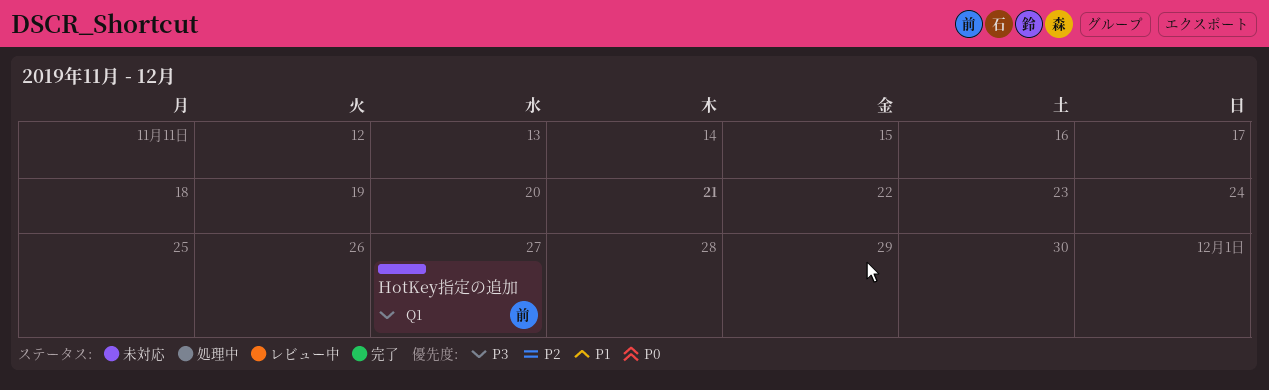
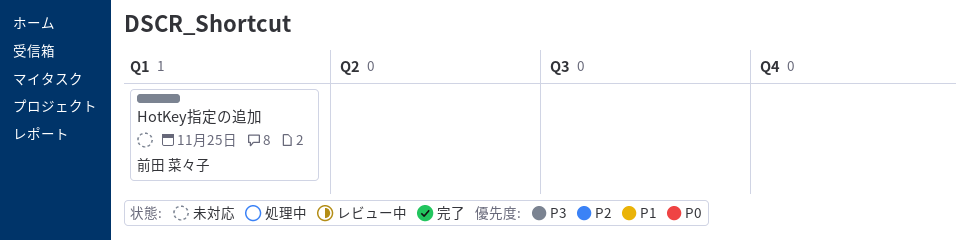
HotKey指定の追加, due: Nov 27 -> Nov 25

